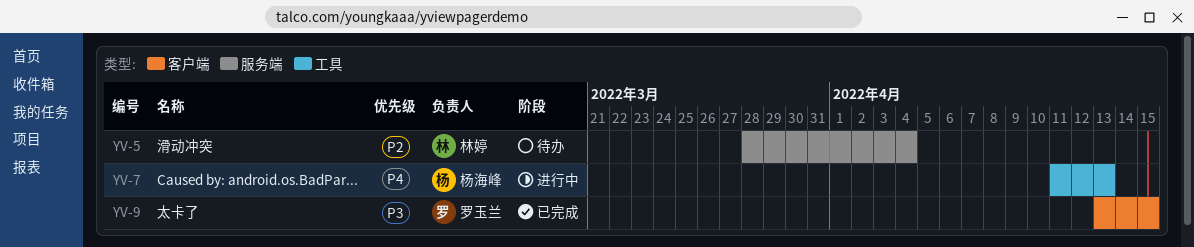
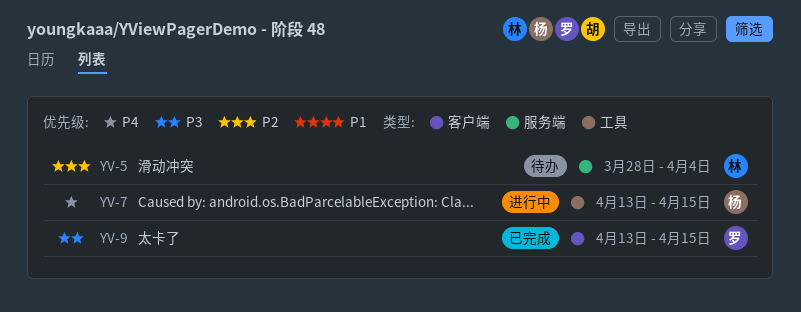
YV-7, start: Apr 11 -> Apr 13
YV-7, due: Apr 13 -> Apr 15

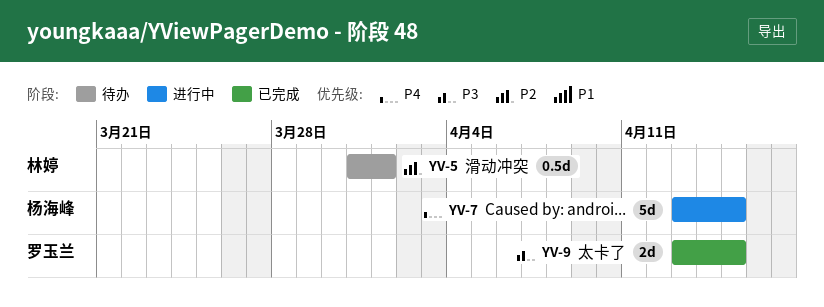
YV-5, start: Mar 28 -> Mar 31
YV-5, due: Apr 4 -> Apr 1

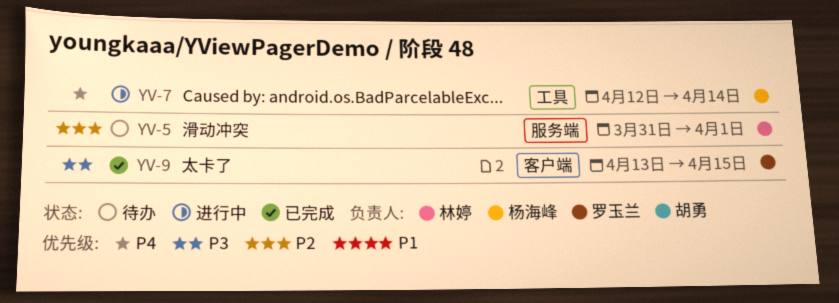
YV-7, start: Apr 13 -> Apr 12
YV-7, due: Apr 15 -> Apr 14

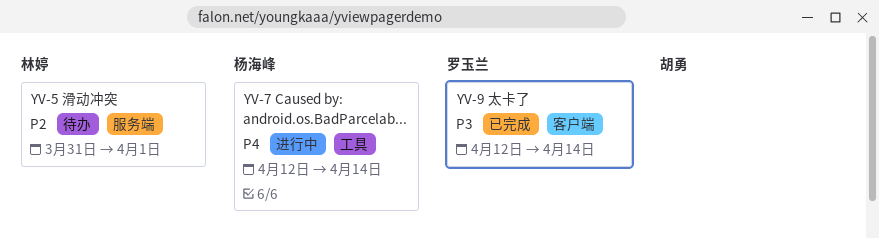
YV-9, start: Apr 13 -> Apr 12
YV-9, due: Apr 15 -> Apr 14

